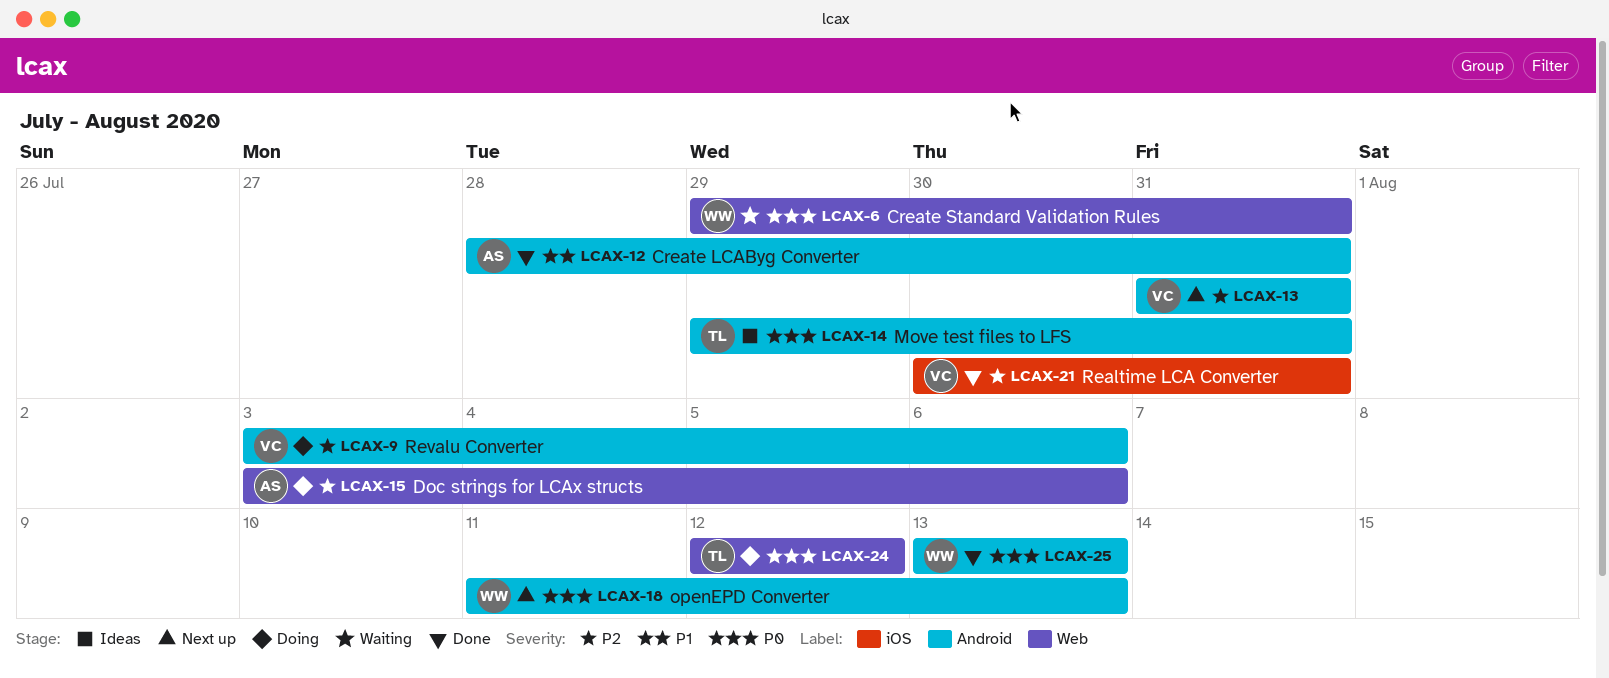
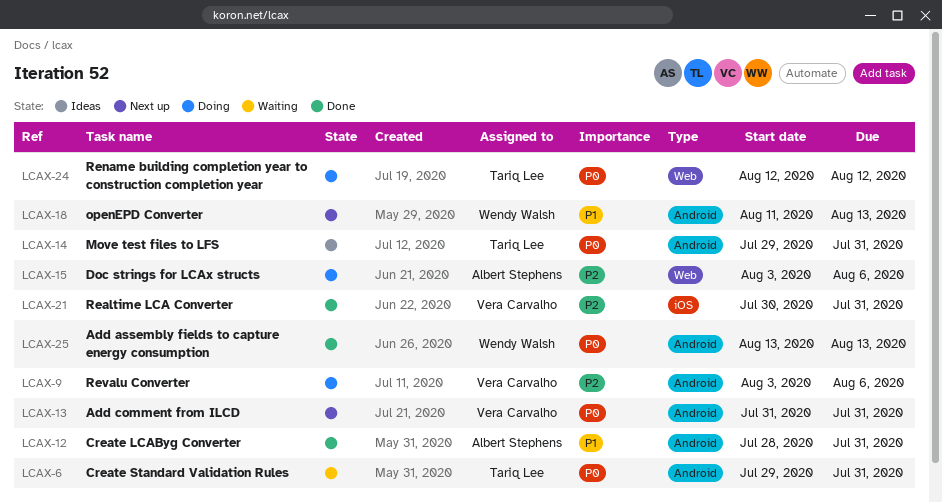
LCAX-6, owner: Wendy Walsh -> Tariq Lee
LCAX-6, label: Web -> Android
LCAX-13, priority: P2 -> P0
LCAX-18, priority: P0 -> P1

